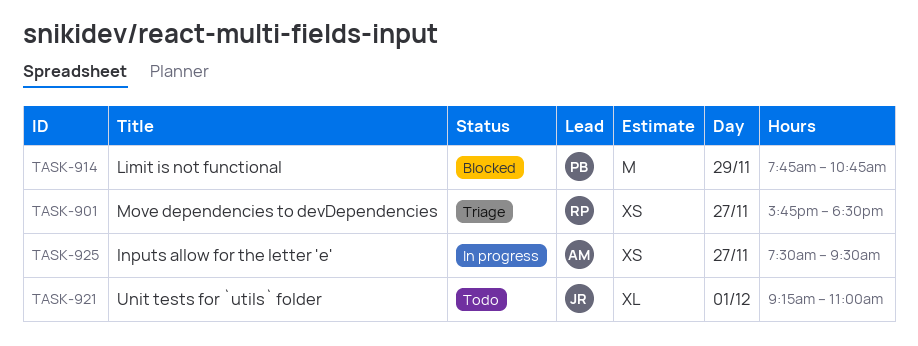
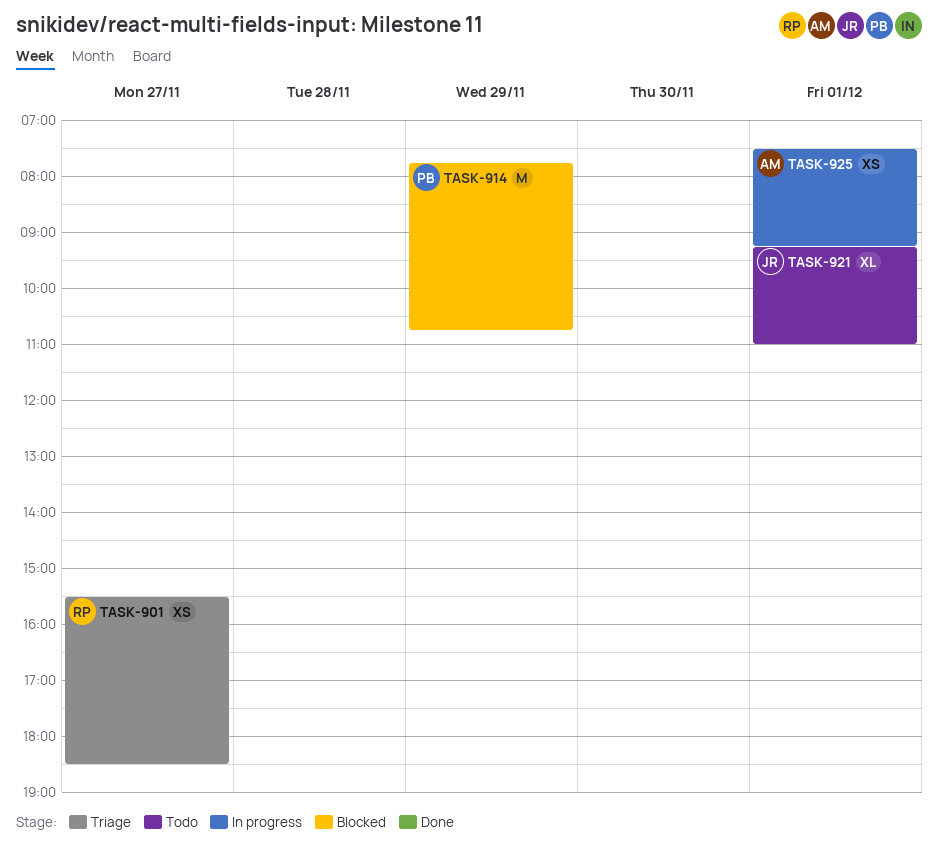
TASK-901, begins: 15:45 -> 15:30
TASK-925, day: Nov 27 -> Dec 1
TASK-925, ends: 09:30 -> 09:15

